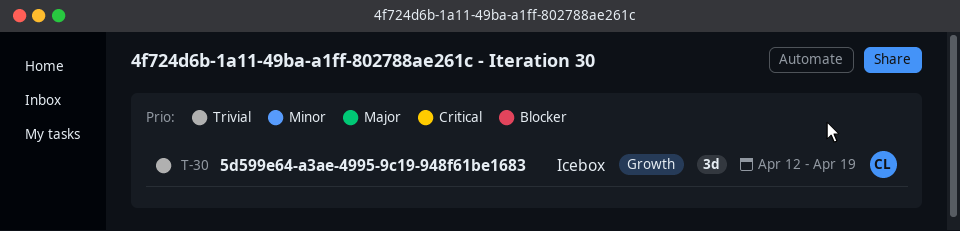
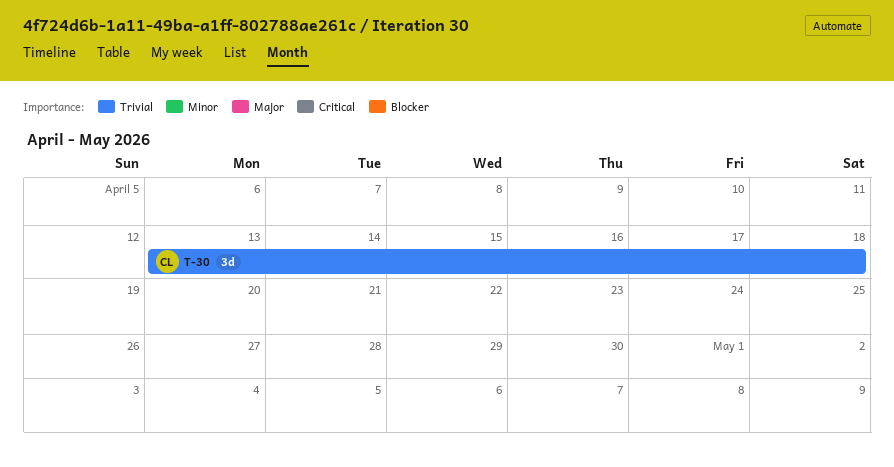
T-30, start: Apr 12 -> Apr 13
T-30, due: Apr 19 -> Apr 18

